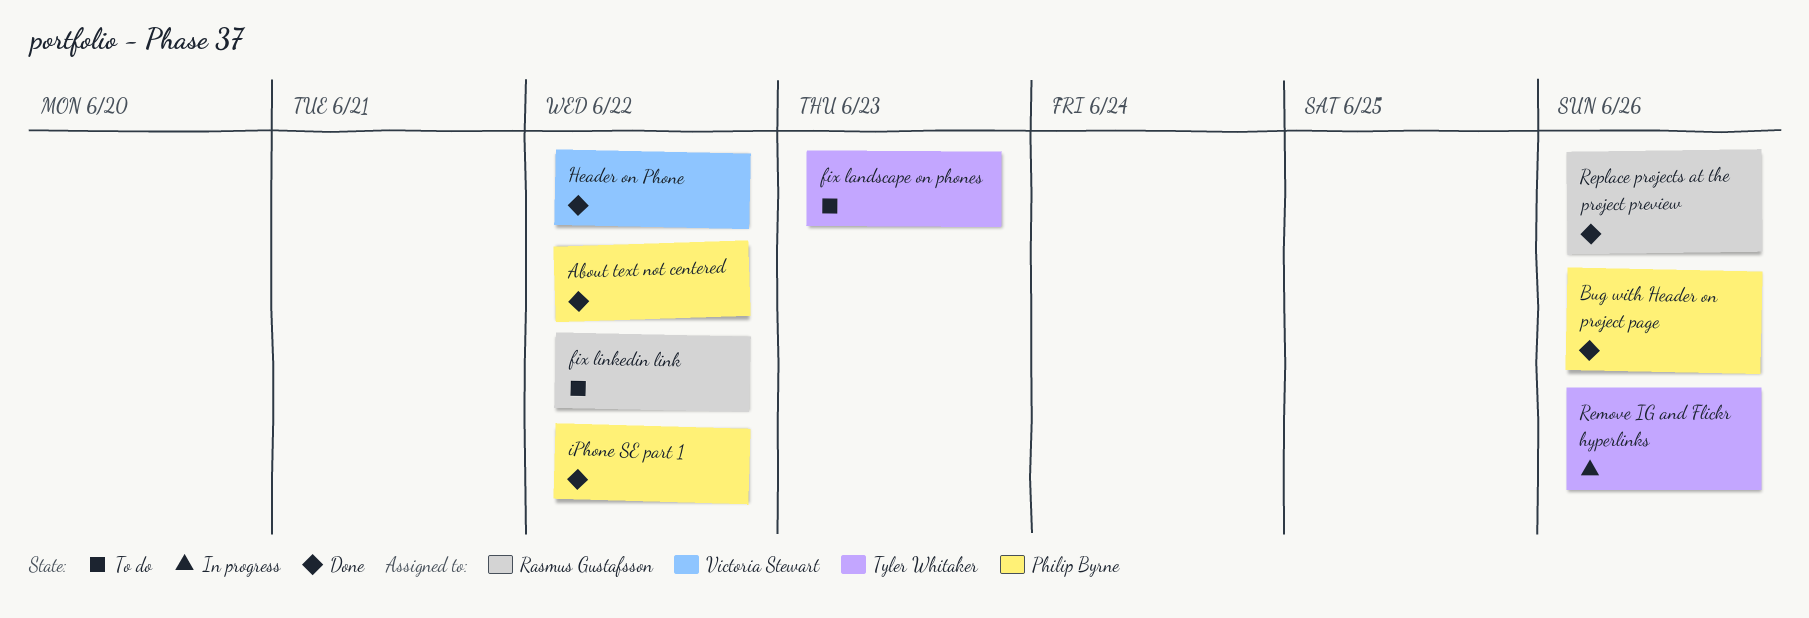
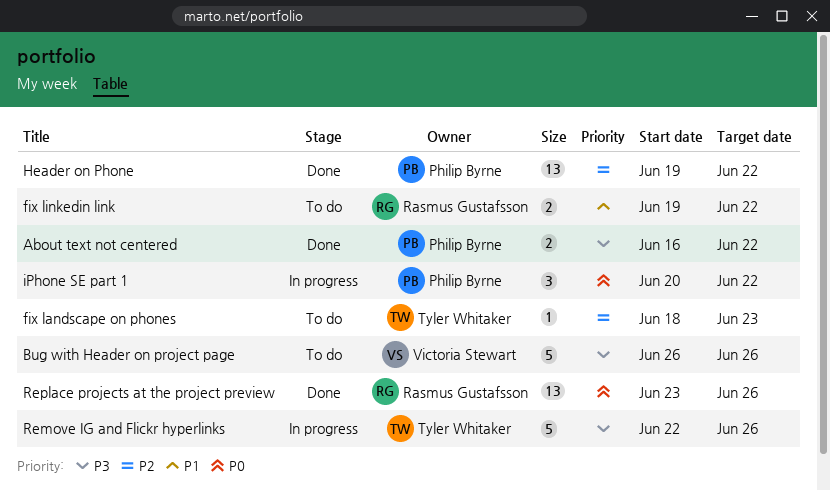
Bug with Header on project page, status: Done -> To do
Bug with Header on project page, owner: Philip Byrne -> Victoria Stewart
Header on Phone, owner: Victoria Stewart -> Philip Byrne
iPhone SE part 1, status: Done -> In progress

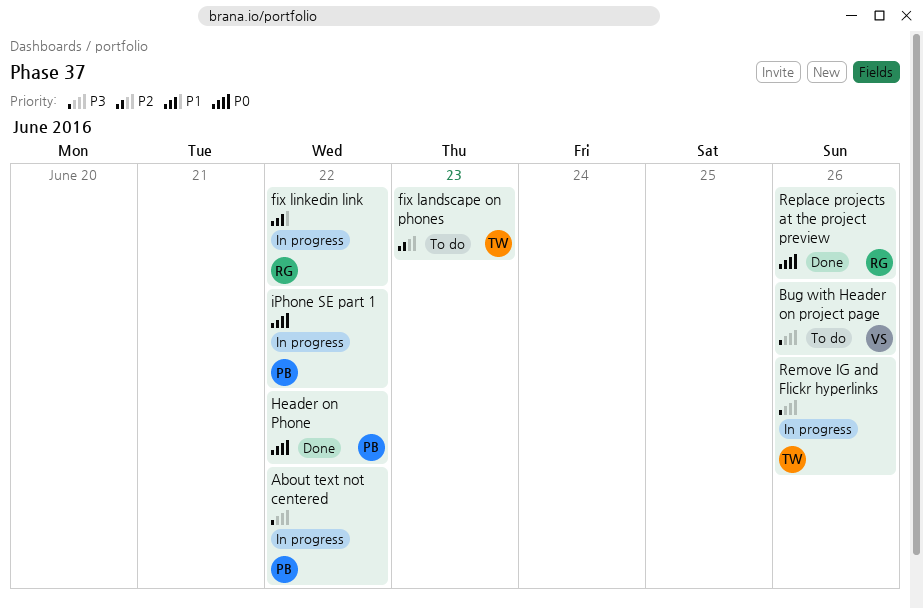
About text not centered, status: Done -> In progress
fix linkedin link, status: To do -> In progress
Header on Phone, priority: P2 -> P0

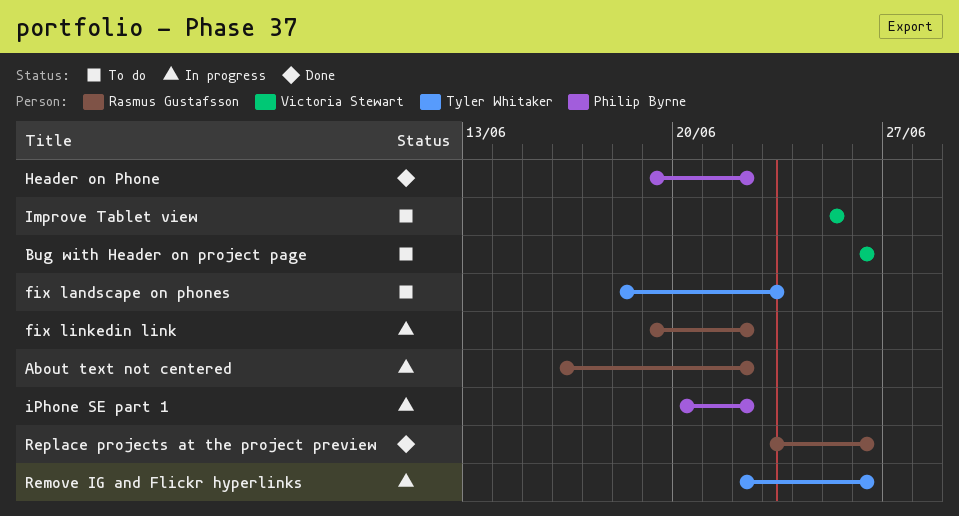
About text not centered, owner: Philip Byrne -> Rasmus Gustafsson
Improve Tablet view: none -> present

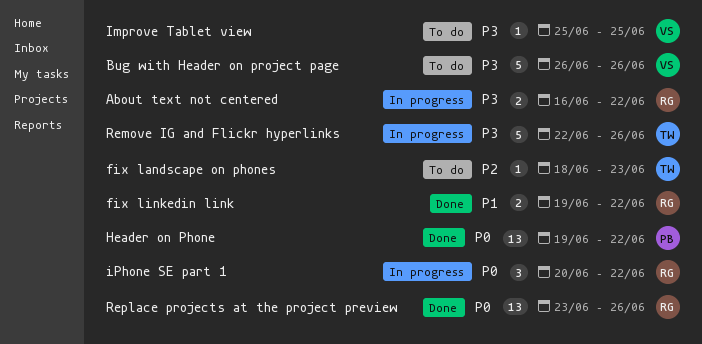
fix linkedin link, status: In progress -> Done
iPhone SE part 1, owner: Philip Byrne -> Rasmus Gustafsson

